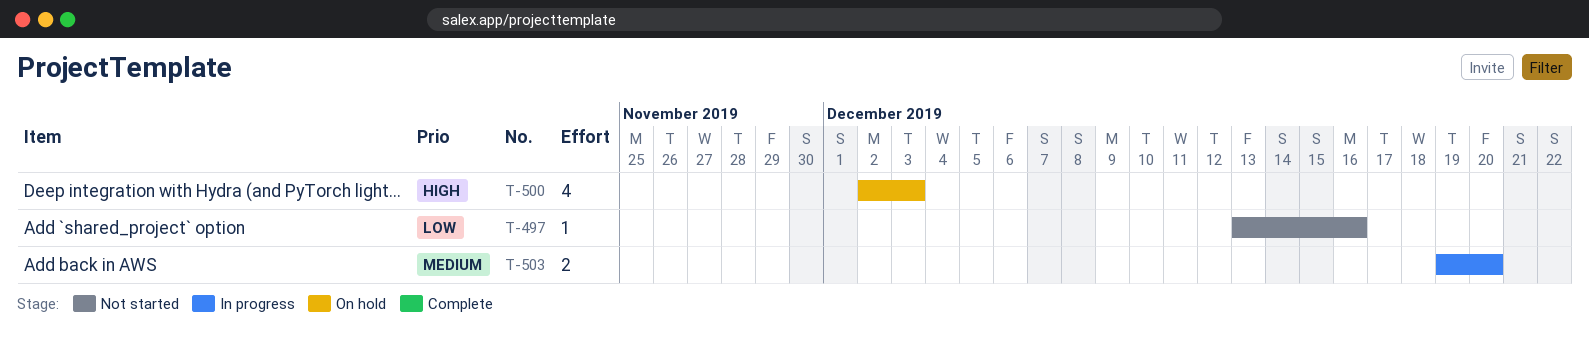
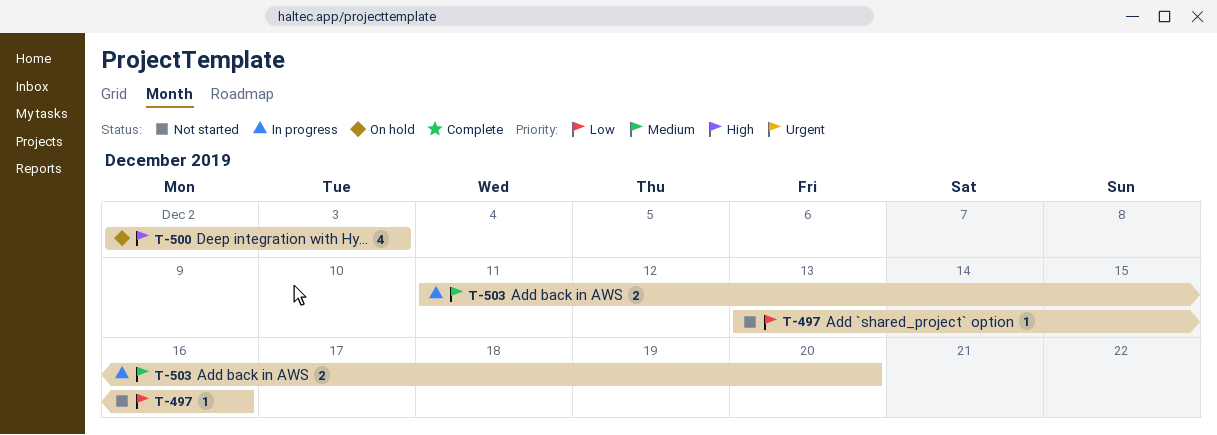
T-503, start: Dec 19 -> Dec 11

